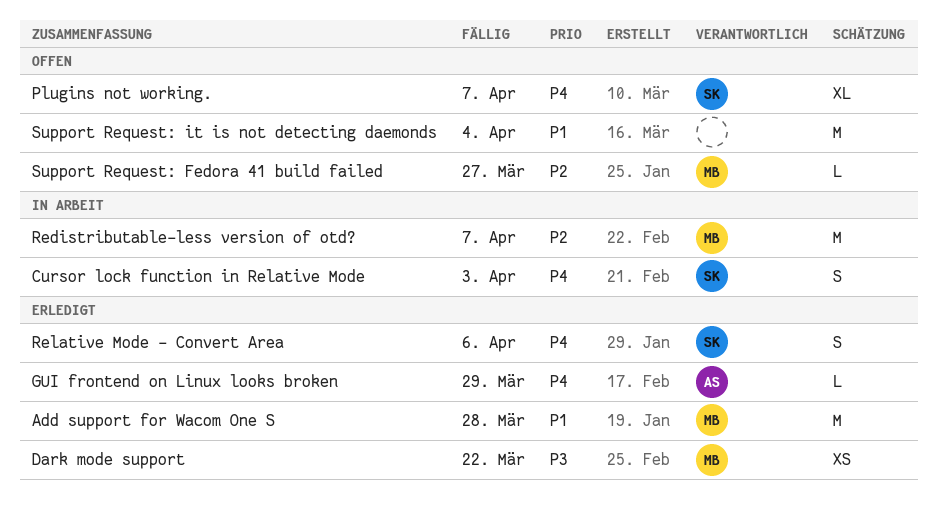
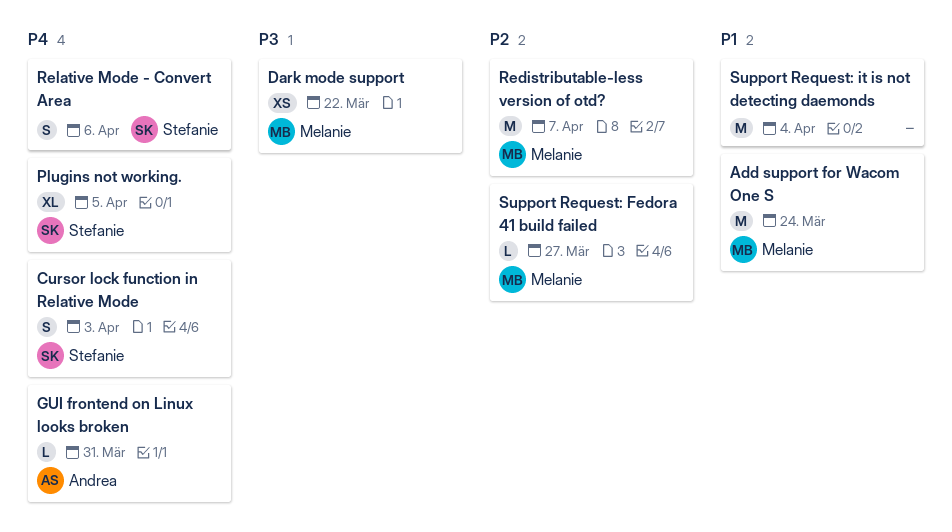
Add support for Wacom One S, due: Mar 28 -> Mar 24
GUI frontend on Linux looks broken, due: Mar 29 -> Mar 31
Plugins not working., due: Apr 7 -> Apr 5

